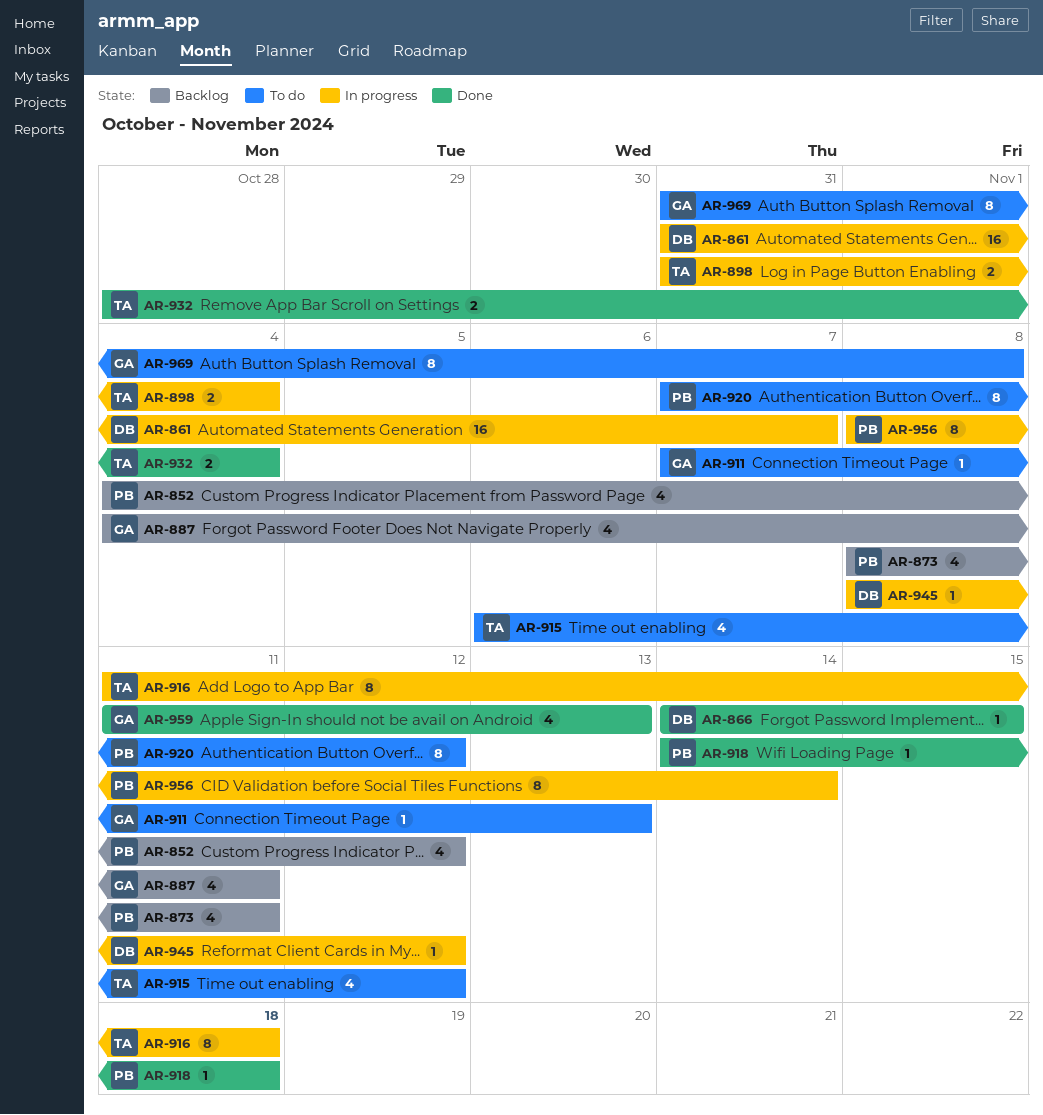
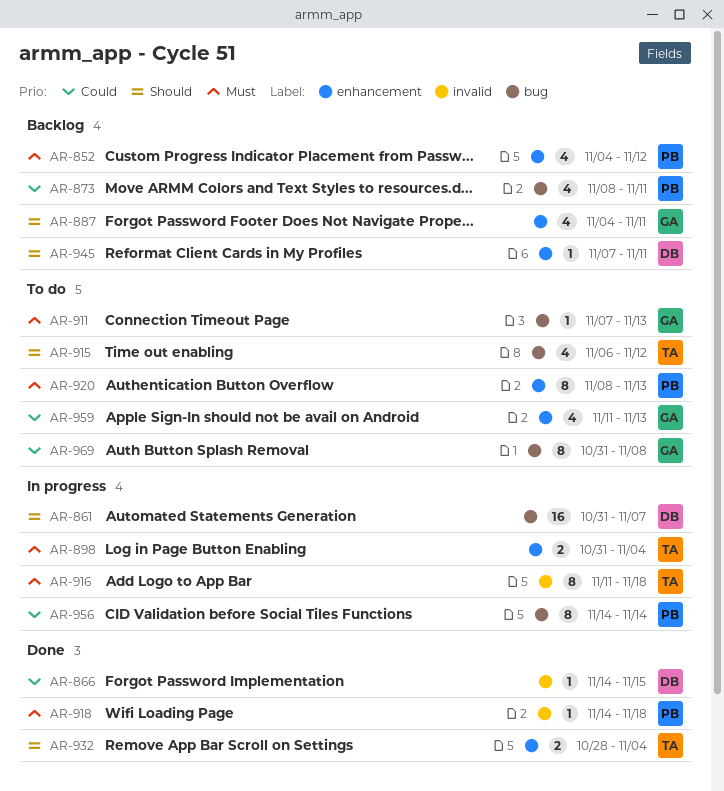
AR-920, start: Nov 7 -> Nov 8
AR-920, due: Nov 12 -> Nov 13
AR-945, status: In progress -> Backlog
AR-945, start: Nov 8 -> Nov 7
AR-945, due: Nov 12 -> Nov 11
AR-956, start: Nov 8 -> Nov 14
AR-959, status: Done -> To do

